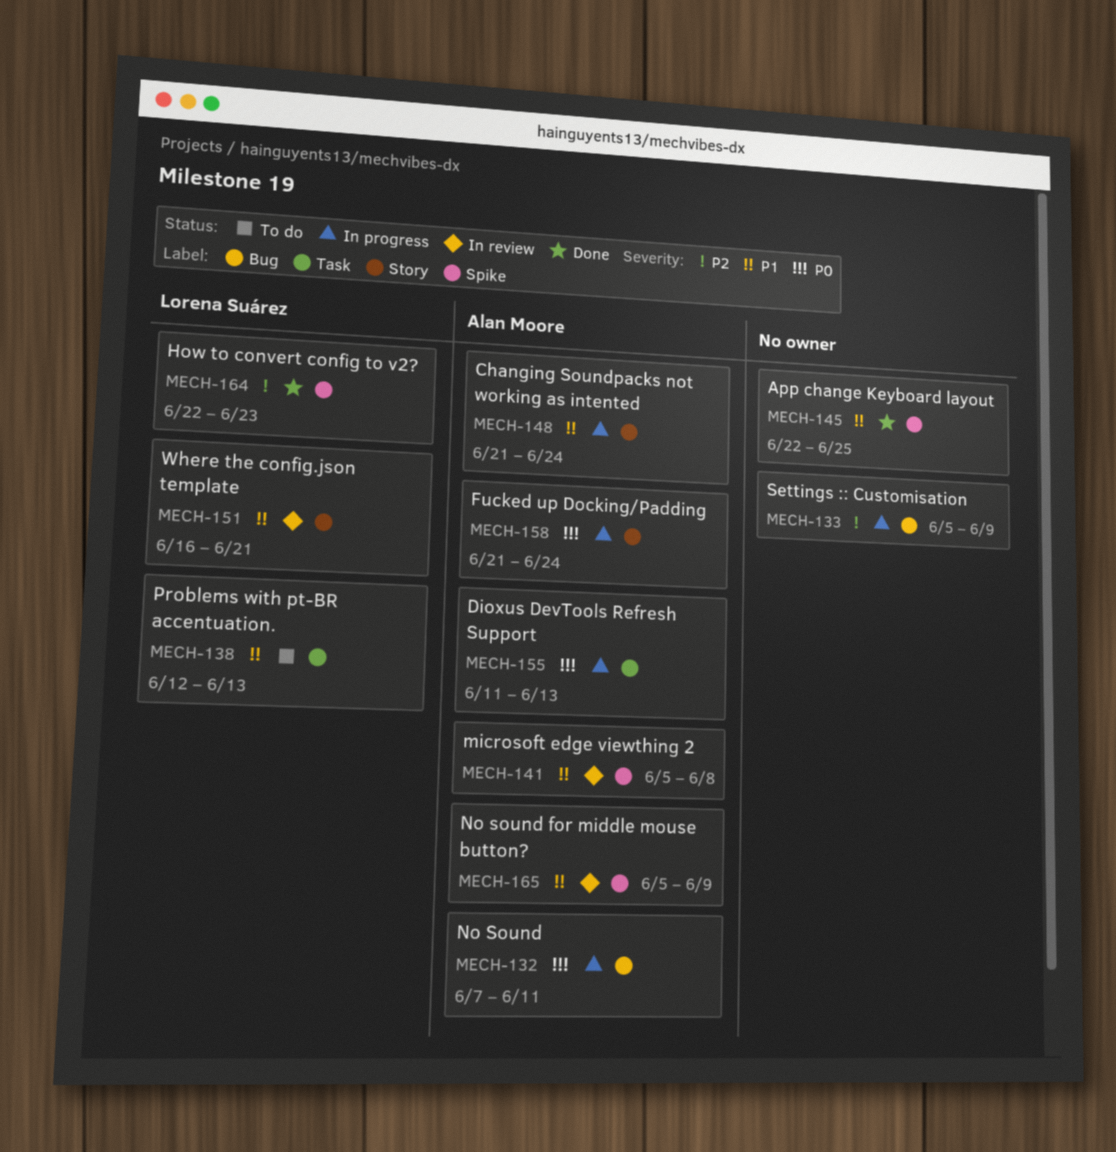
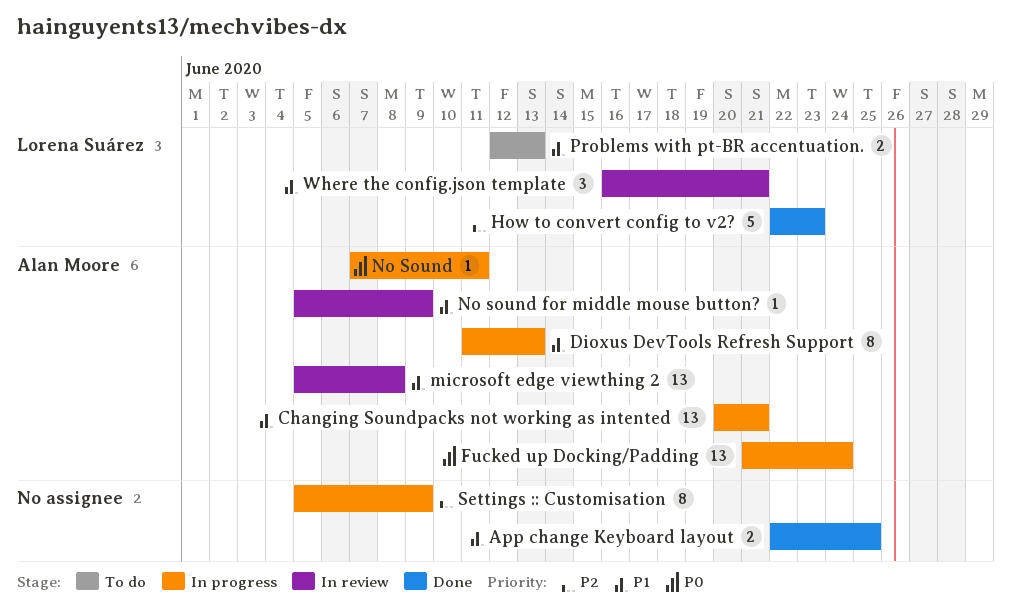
Changing Soundpacks not working as intented, start: Jun 21 -> Jun 20
Changing Soundpacks not working as intented, due: Jun 24 -> Jun 21
Dioxus DevTools Refresh Support, priority: P0 -> P1

